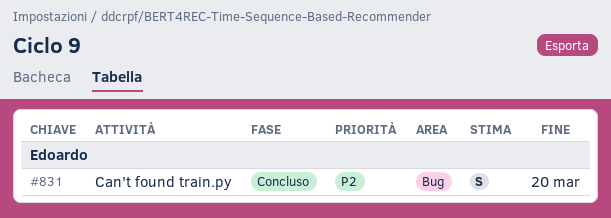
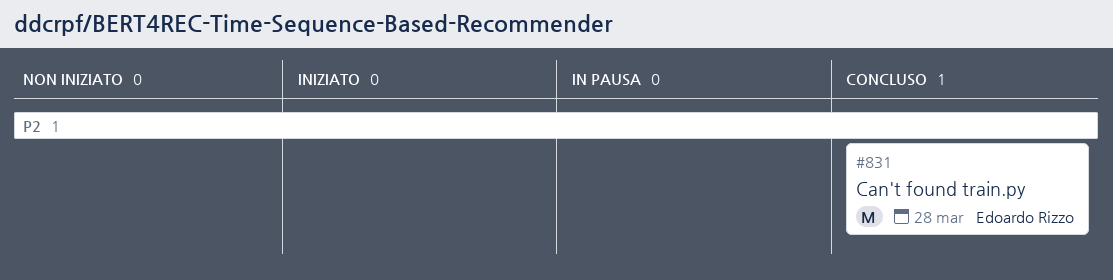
#831, estimate: S -> M
#831, due: Mar 20 -> Mar 28

